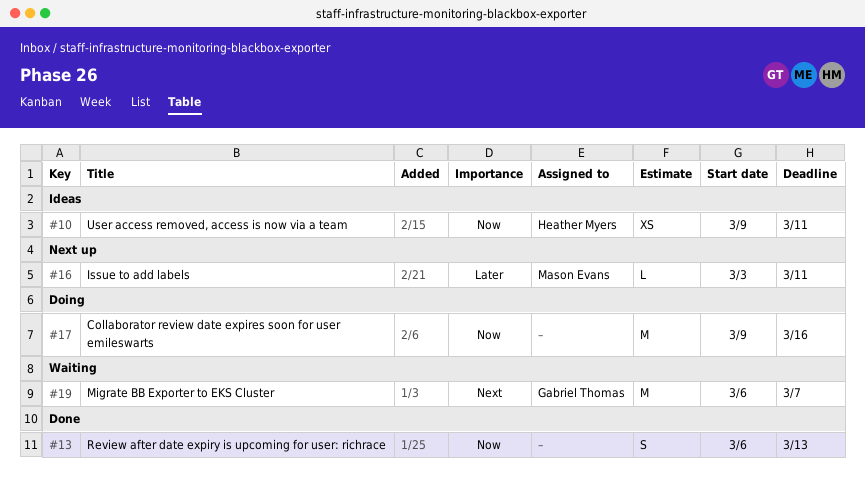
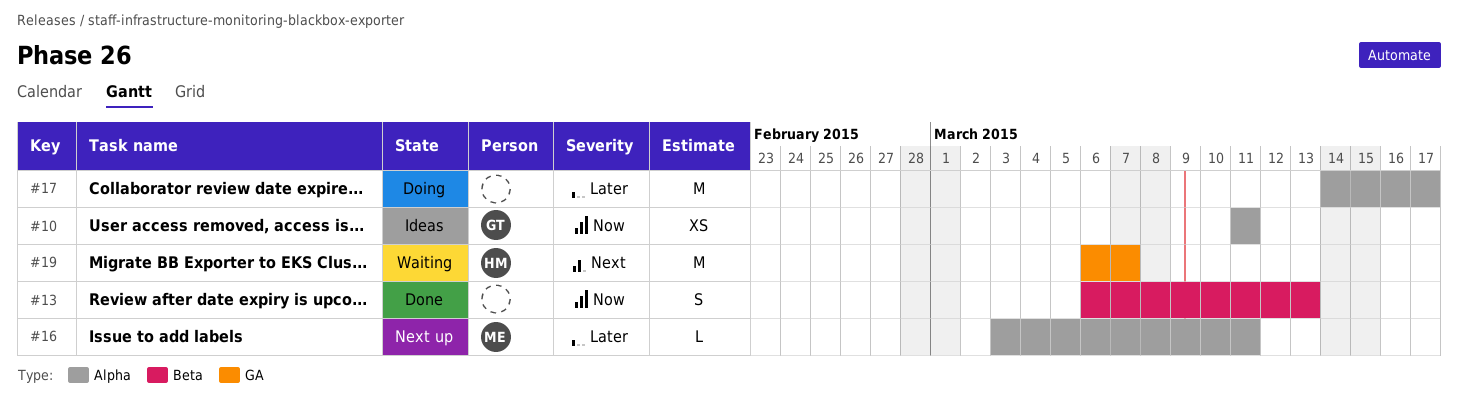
#10, owner: Heather Myers -> Gabriel Thomas
#10, start: Mar 9 -> Mar 11
#17, priority: Now -> Later
#17, start: Mar 9 -> Mar 14
#17, due: Mar 16 -> Mar 17
#19, owner: Gabriel Thomas -> Heather Myers

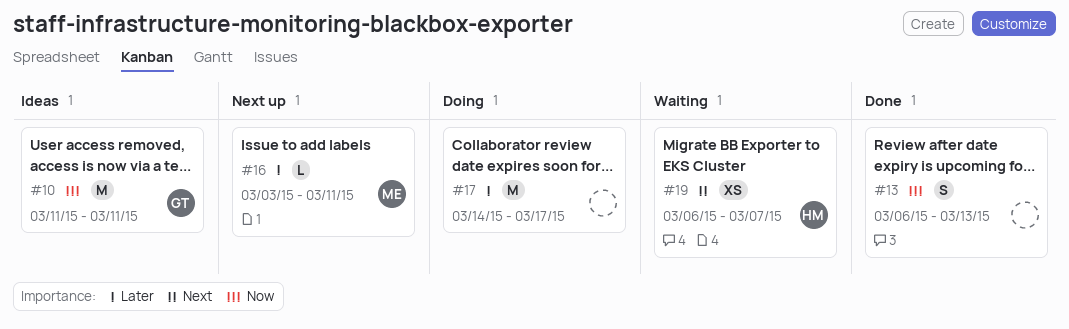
#10, estimate: XS -> M
#19, estimate: M -> XS

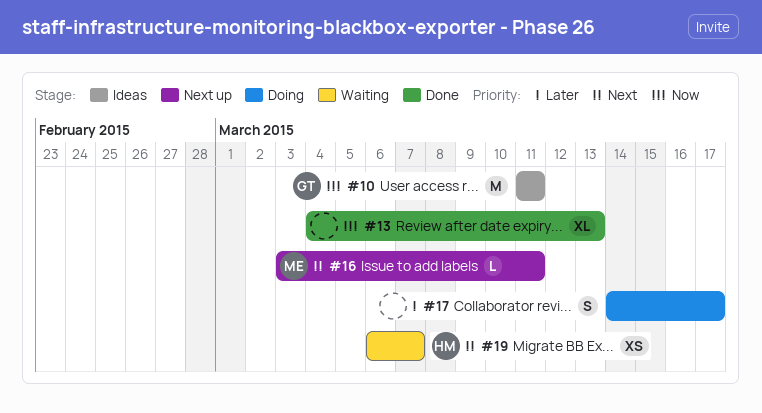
#13, estimate: S -> XL
#13, start: Mar 6 -> Mar 4
#16, priority: Later -> Next
#17, estimate: M -> S

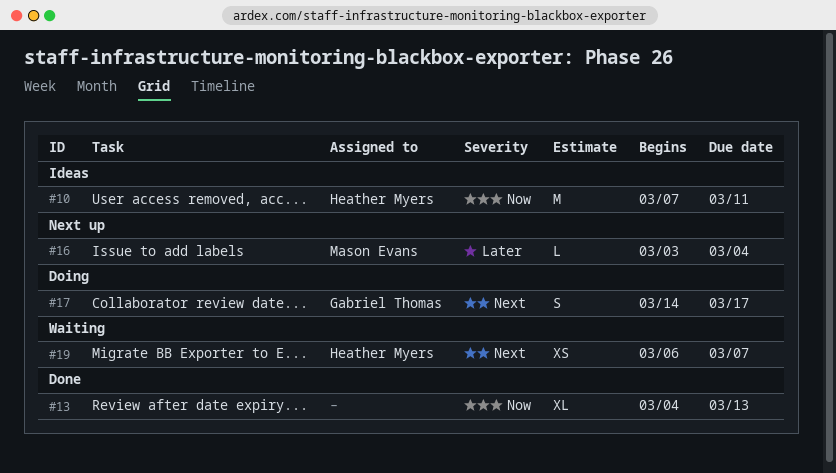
#10, owner: Gabriel Thomas -> Heather Myers
#10, start: Mar 11 -> Mar 7
#16, priority: Next -> Later
#16, due: Mar 11 -> Mar 4
#17, owner: none -> Gabriel Thomas
#17, priority: Later -> Next

